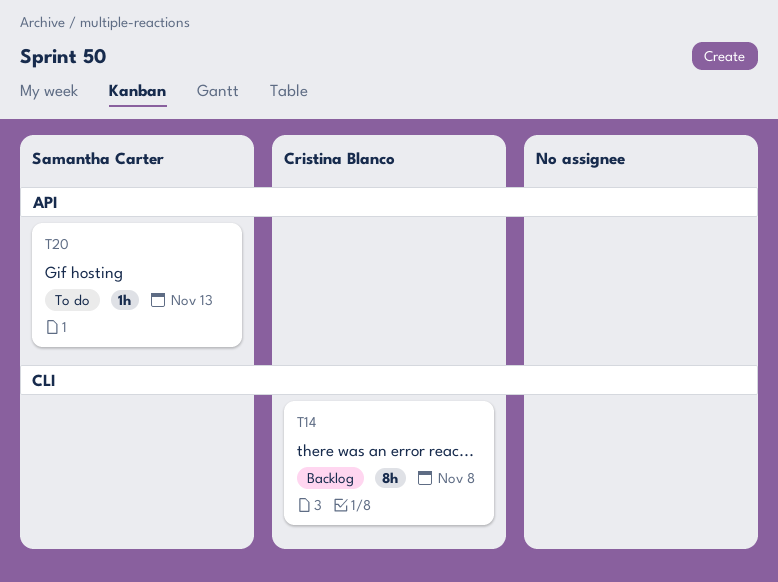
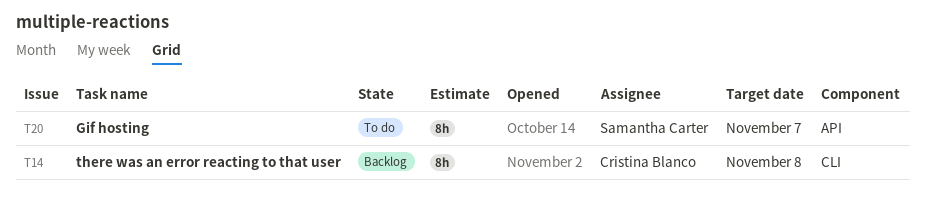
T20, estimate: 1h -> 8h
T20, due: Nov 13 -> Nov 7

